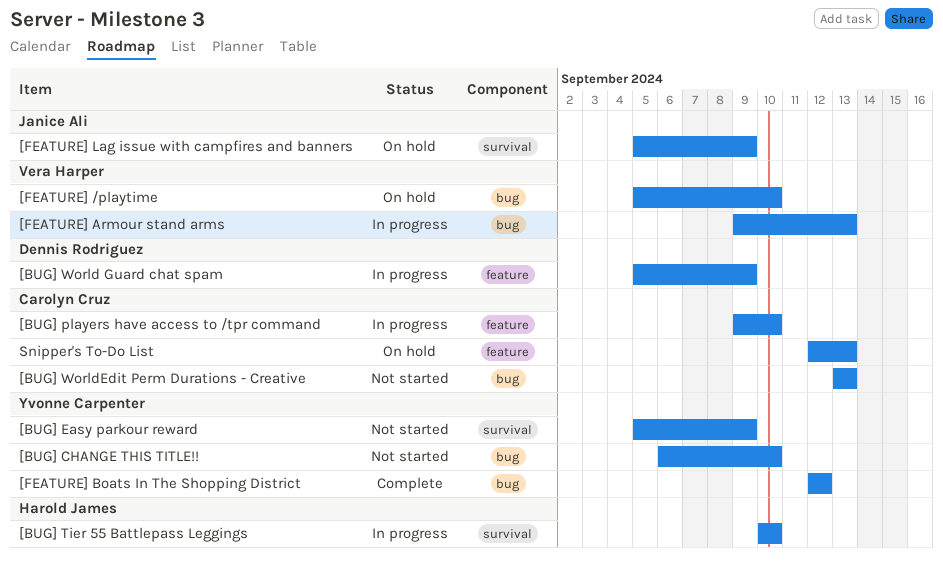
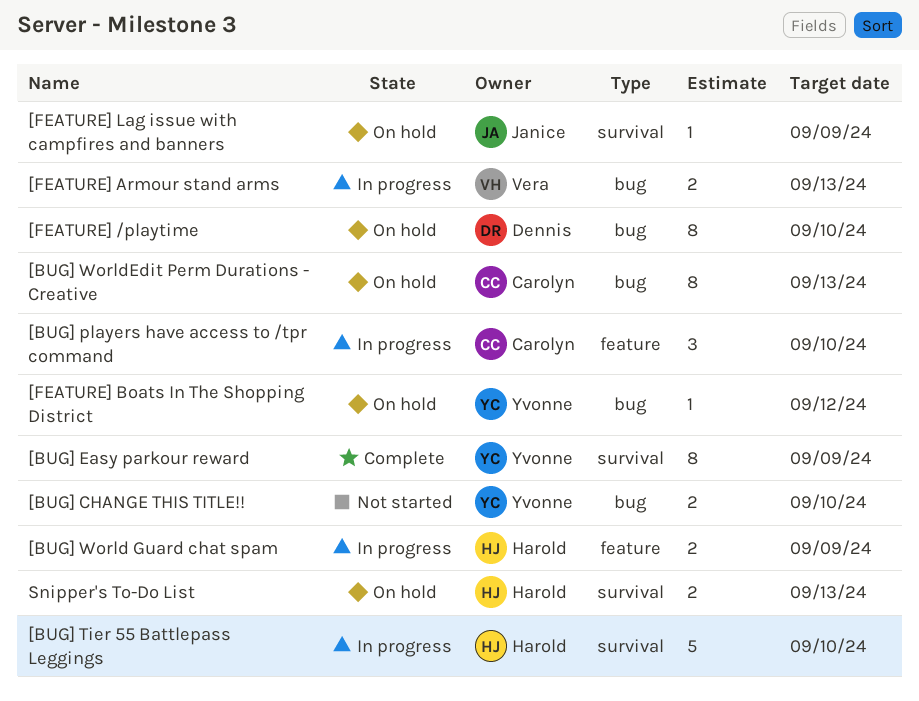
[BUG] Easy parkour reward, status: Not started -> Complete
[BUG] World Guard chat spam, owner: Dennis Rodriguez -> Harold James
[BUG] WorldEdit Perm Durations - Creative, status: Not started -> On hold
[FEATURE] /playtime, owner: Vera Harper -> Dennis Rodriguez
[FEATURE] Boats In The Shopping District, status: Complete -> On hold
Snipper's To-Do List, owner: Carolyn Cruz -> Harold James
Snipper's To-Do List, label: feature -> survival

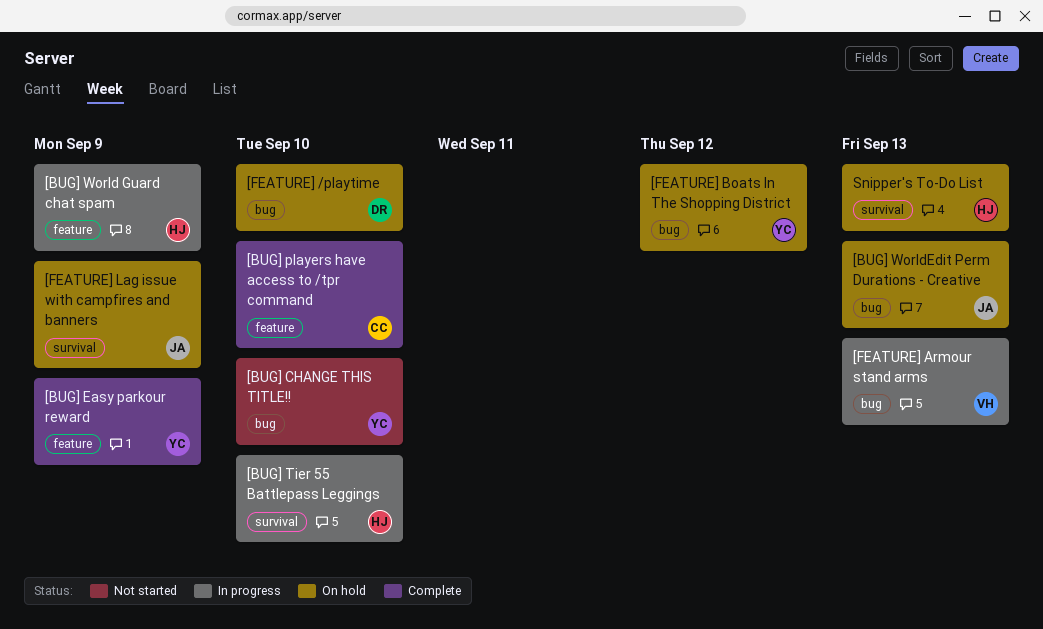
[BUG] Easy parkour reward, label: survival -> feature
[BUG] players have access to /tpr command, status: In progress -> Complete
[BUG] WorldEdit Perm Durations - Creative, owner: Carolyn -> Janice

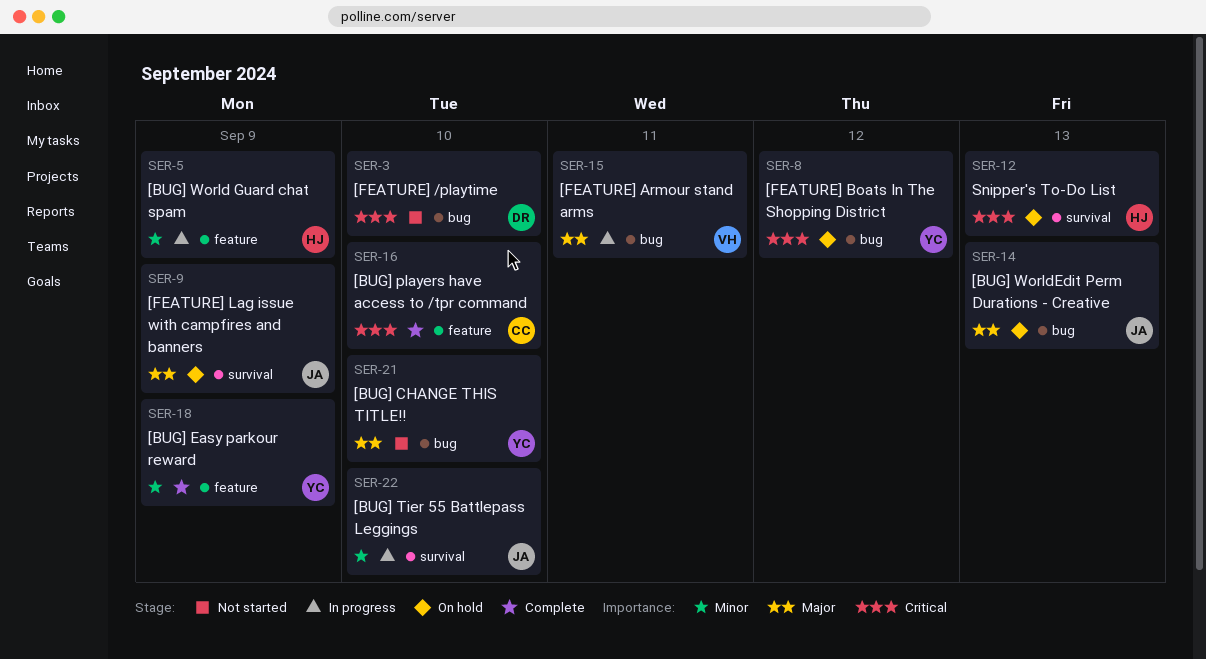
[BUG] Tier 55 Battlepass Leggings, owner: HJ -> JA
[FEATURE] /playtime, status: On hold -> Not started
[FEATURE] Armour stand arms, due: Sep 13 -> Sep 11

